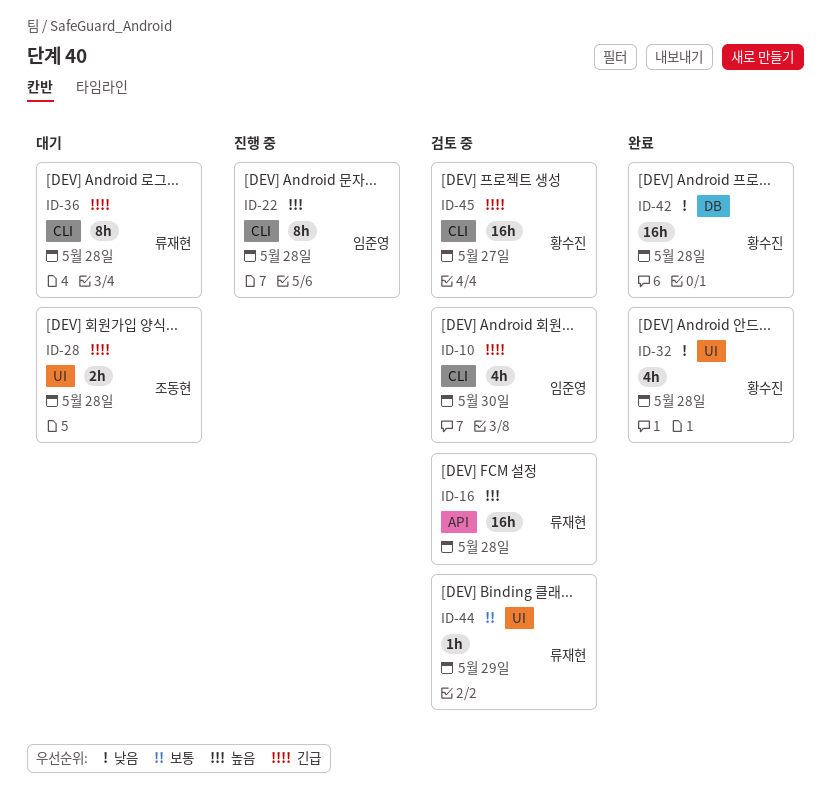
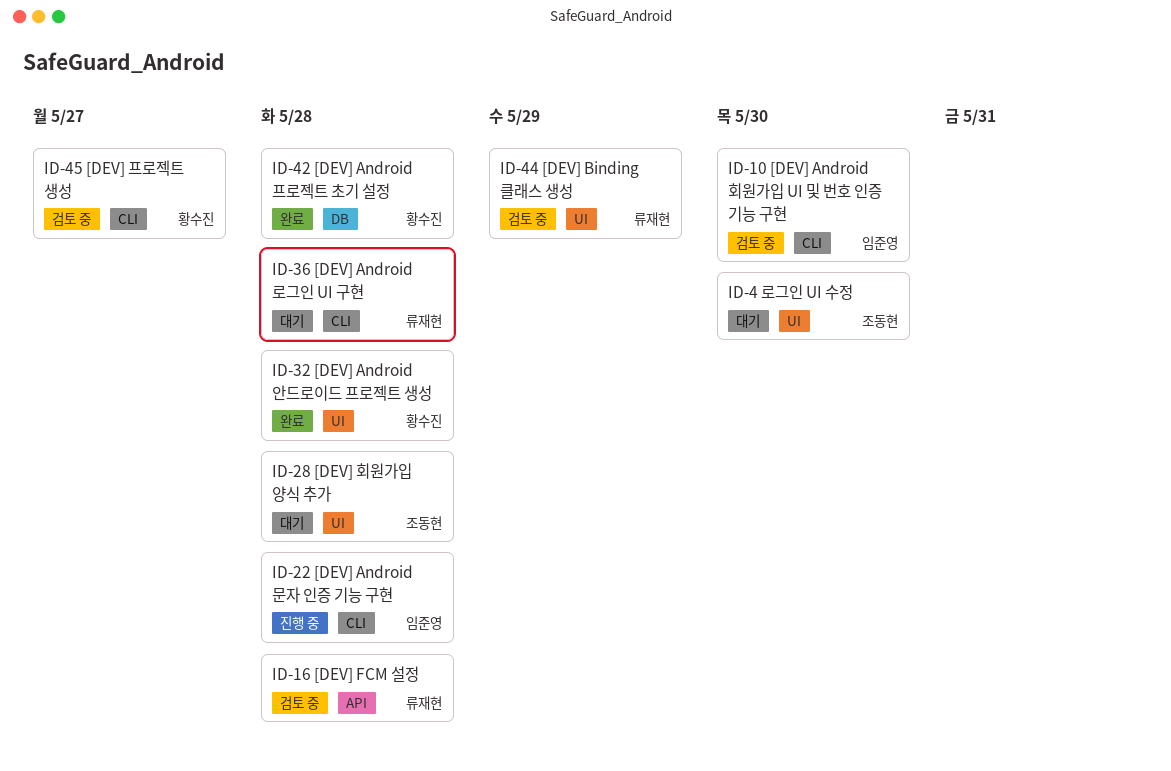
ID-4: none -> present

